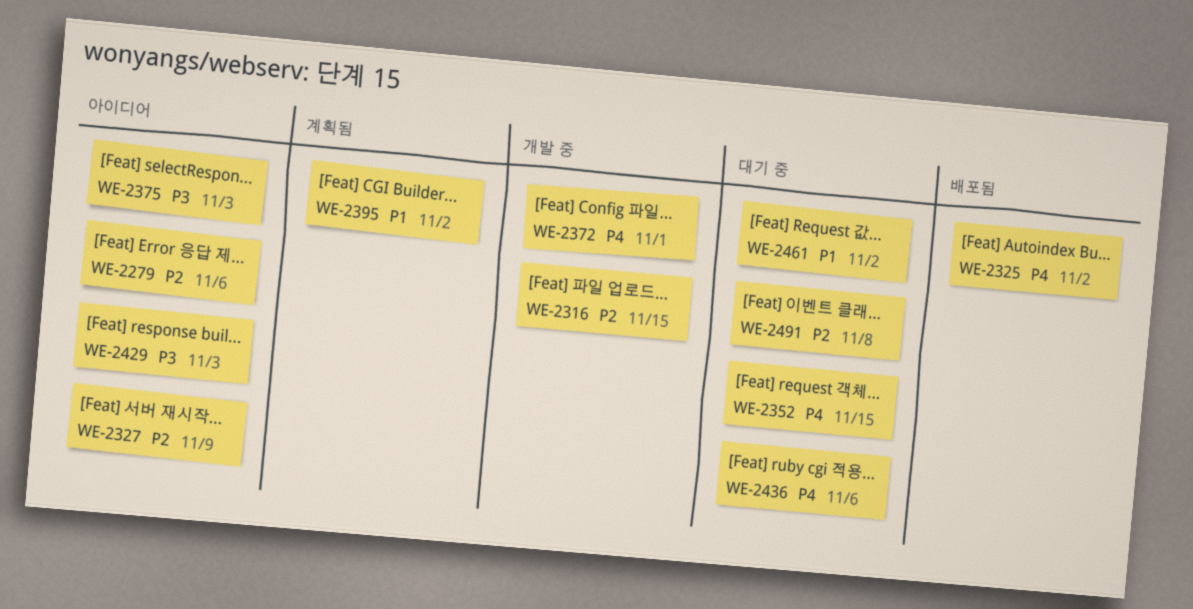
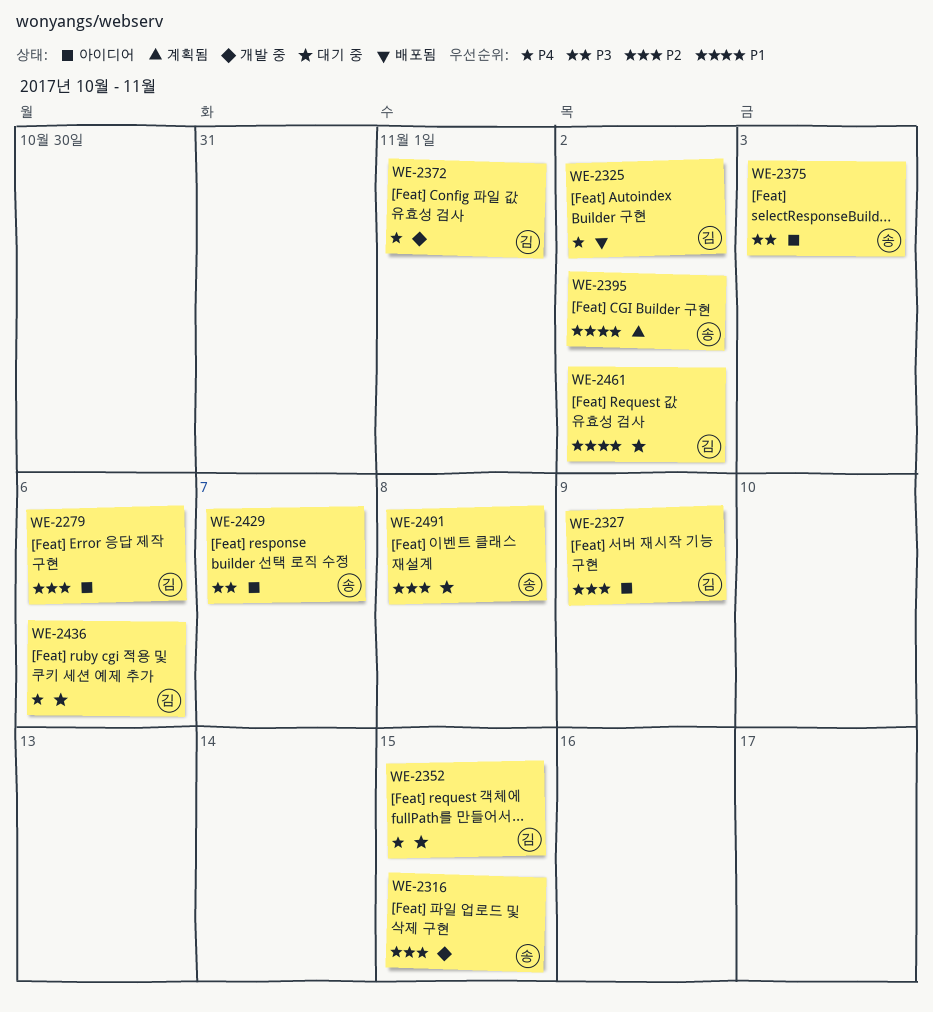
WE-2429, due: Nov 3 -> Nov 7

